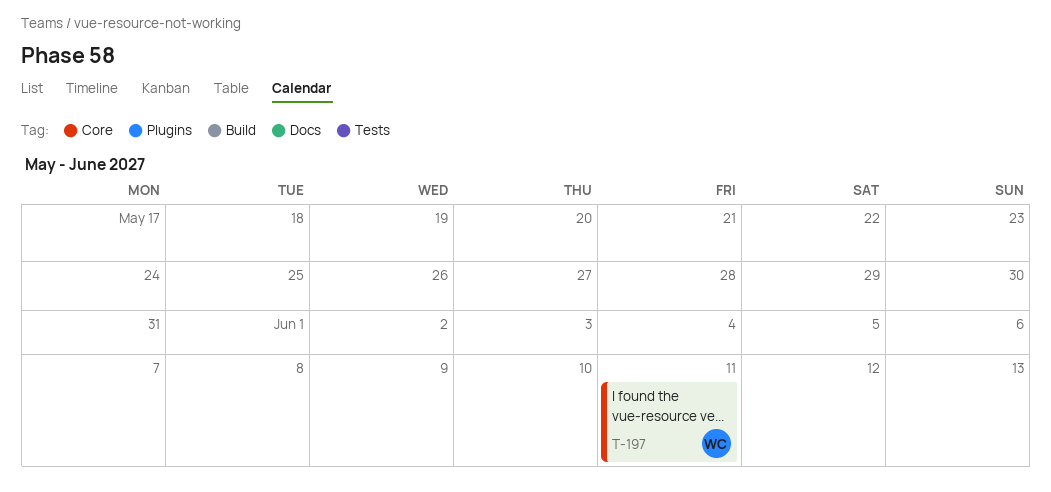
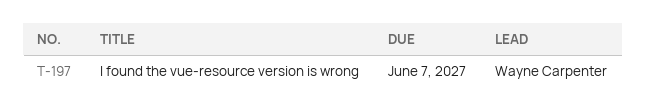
T-197, due: Jun 11 -> Jun 7

